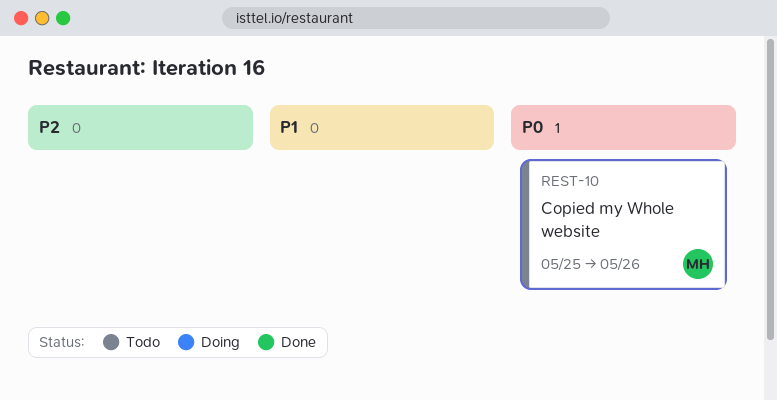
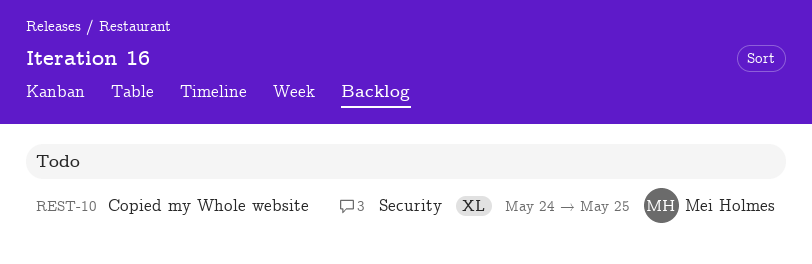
REST-10, start: May 25 -> May 24
REST-10, due: May 26 -> May 25

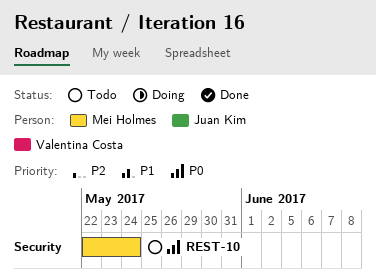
REST-10, start: May 24 -> May 22
REST-10, due: May 25 -> May 24

